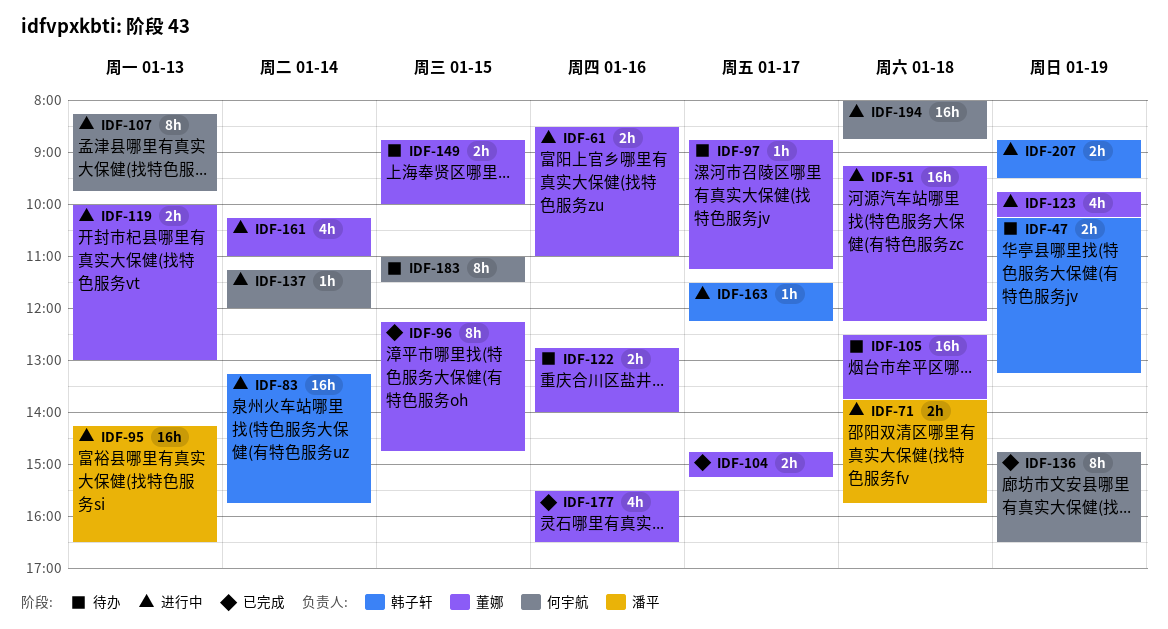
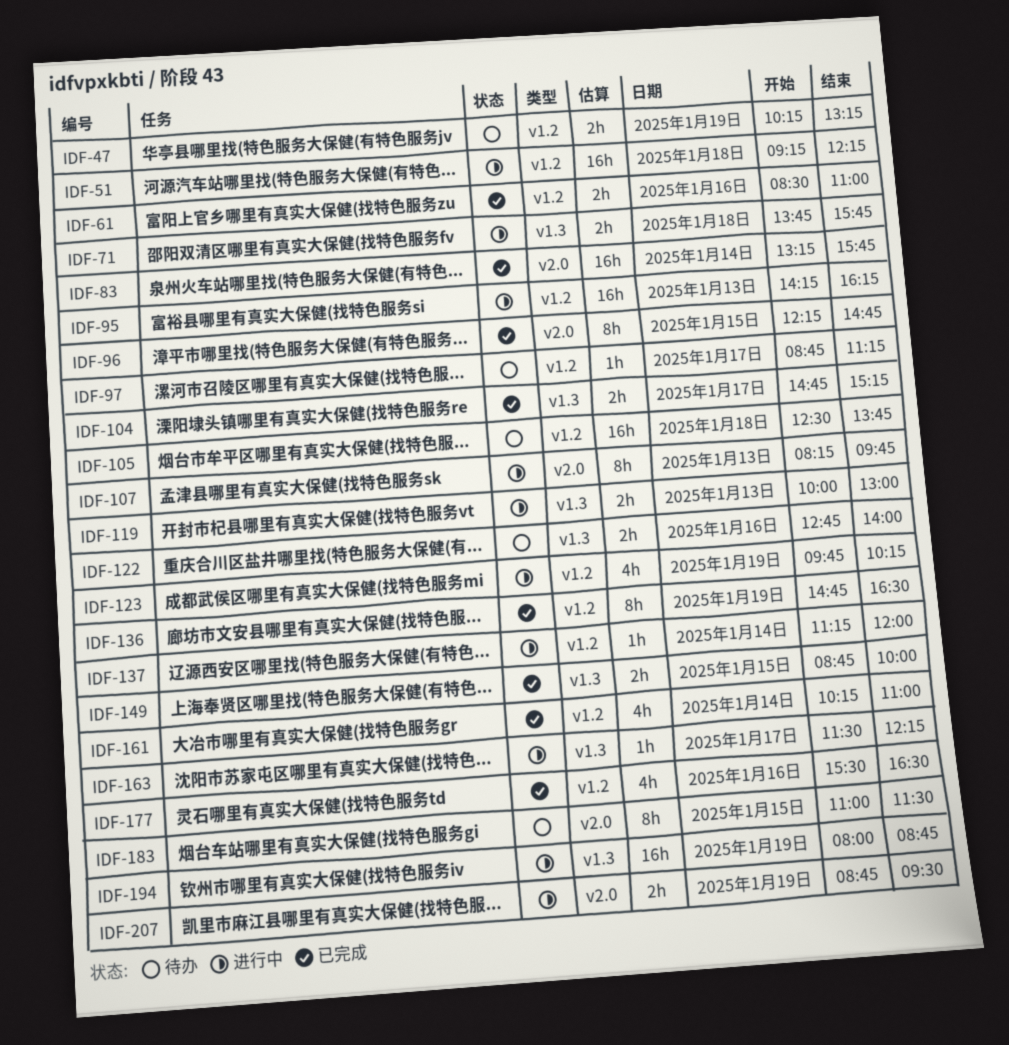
IDF-61, status: 进行中 -> 已完成
IDF-83, status: 进行中 -> 已完成
IDF-95, ends: 16:30 -> 16:15
IDF-149, status: 待办 -> 已完成
IDF-161, status: 进行中 -> 已完成
IDF-194, day: Jan 18 -> Jan 19

